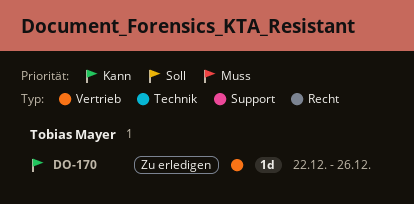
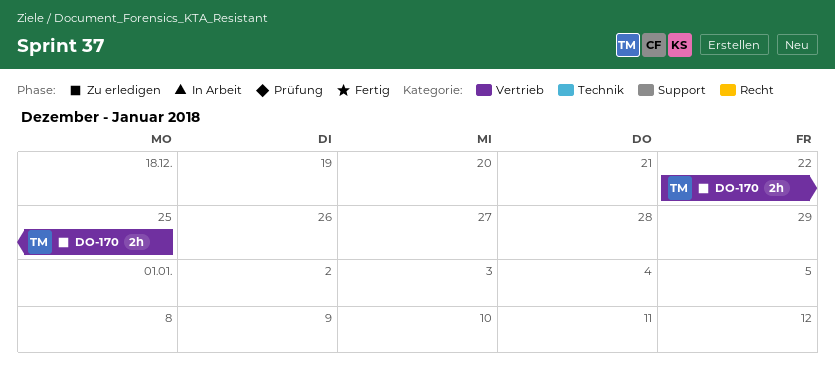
DO-170, estimate: 1d -> 2h
DO-170, due: Dec 26 -> Dec 25

